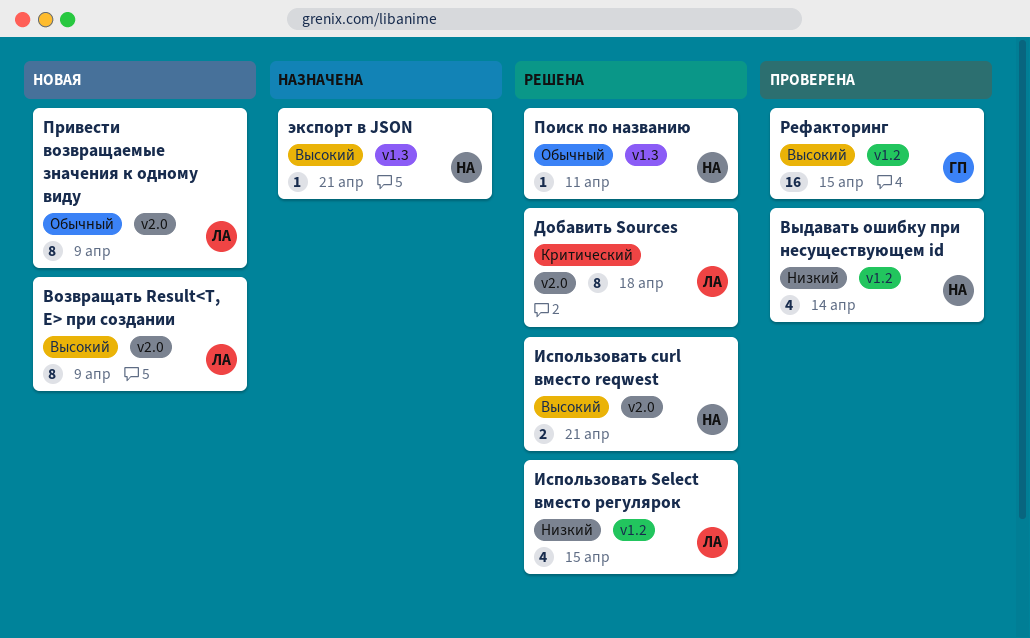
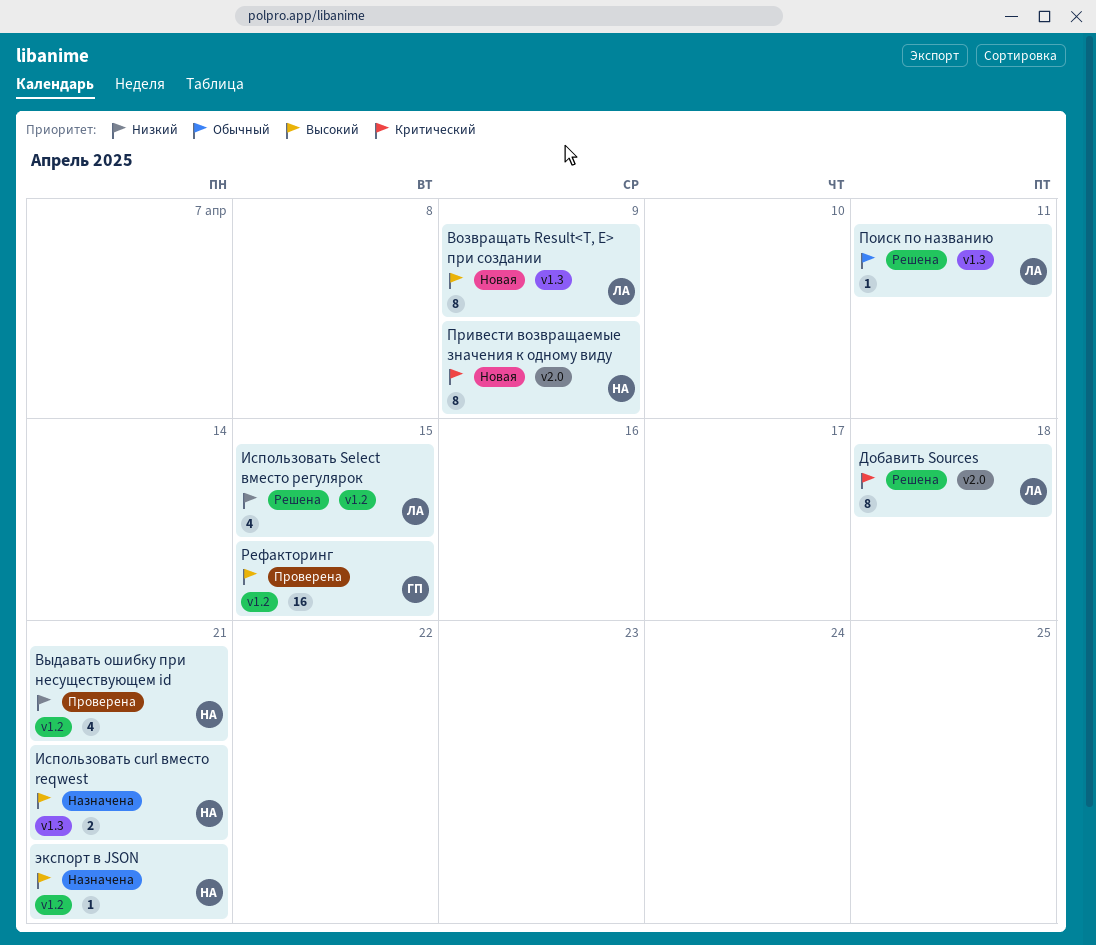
Возвращать Result<T, E> при создании, label: v2.0 -> v1.3
Выдавать ошибку при несуществующем id, due: Apr 14 -> Apr 21
Использовать curl вместо reqwest, status: Решена -> Назначена
Использовать curl вместо reqwest, label: v2.0 -> v1.3
Поиск по названию, owner: НА -> ЛА
Привести возвращаемые значения к одному виду, owner: ЛА -> НА
Привести возвращаемые значения к одному виду, priority: Обычный -> Критический
экспорт в JSON, label: v1.3 -> v1.2

